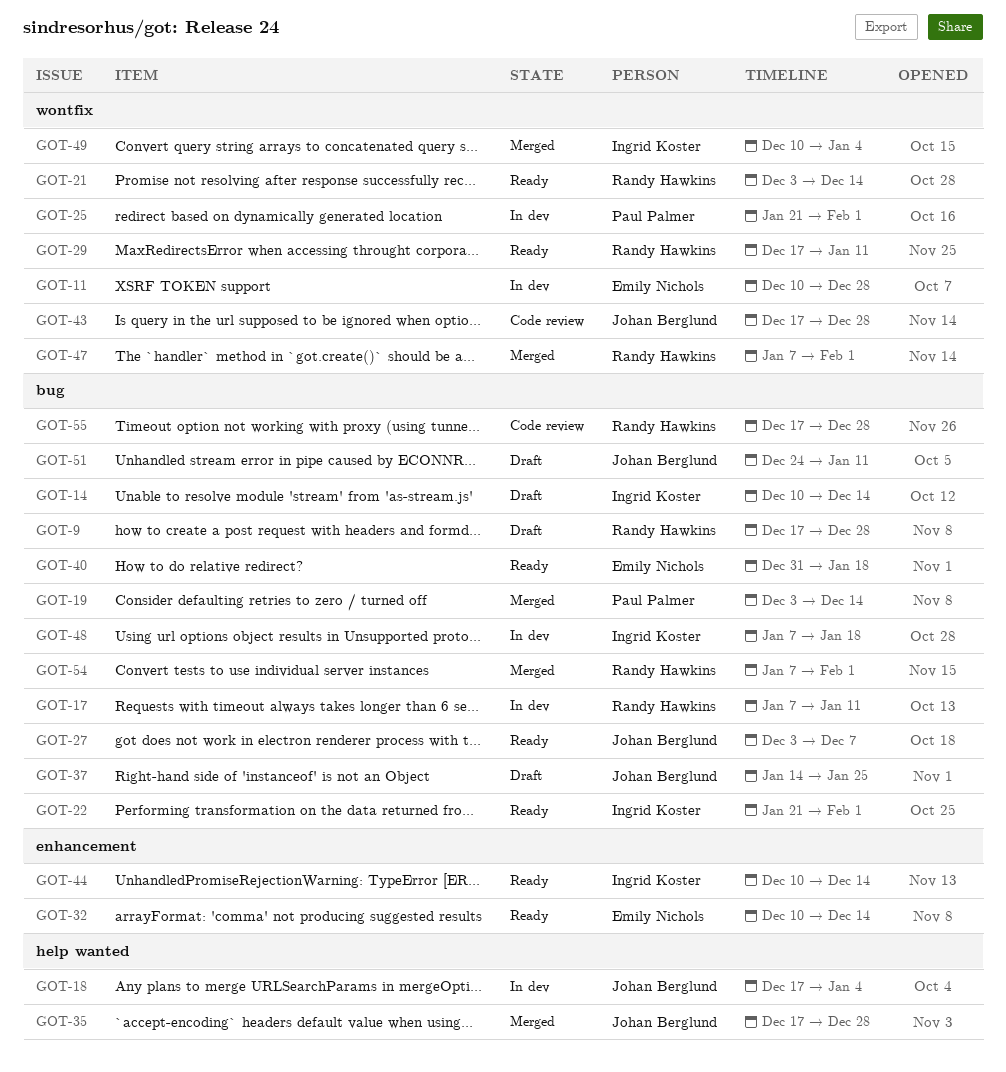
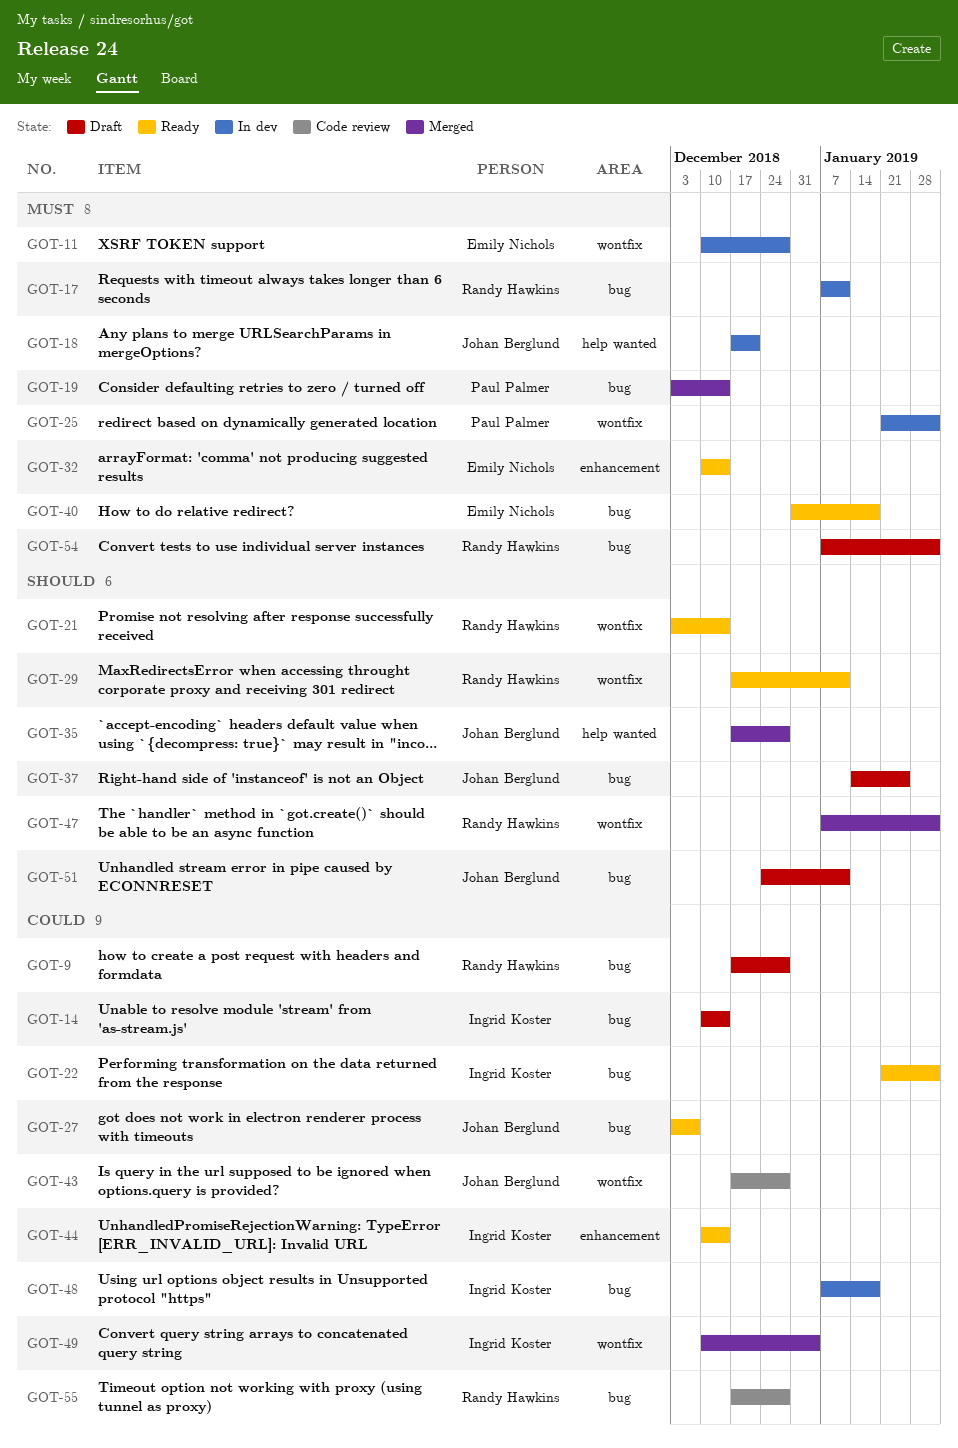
GOT-18, due: Jan 4 -> Dec 21
GOT-54, status: Merged -> Draft

